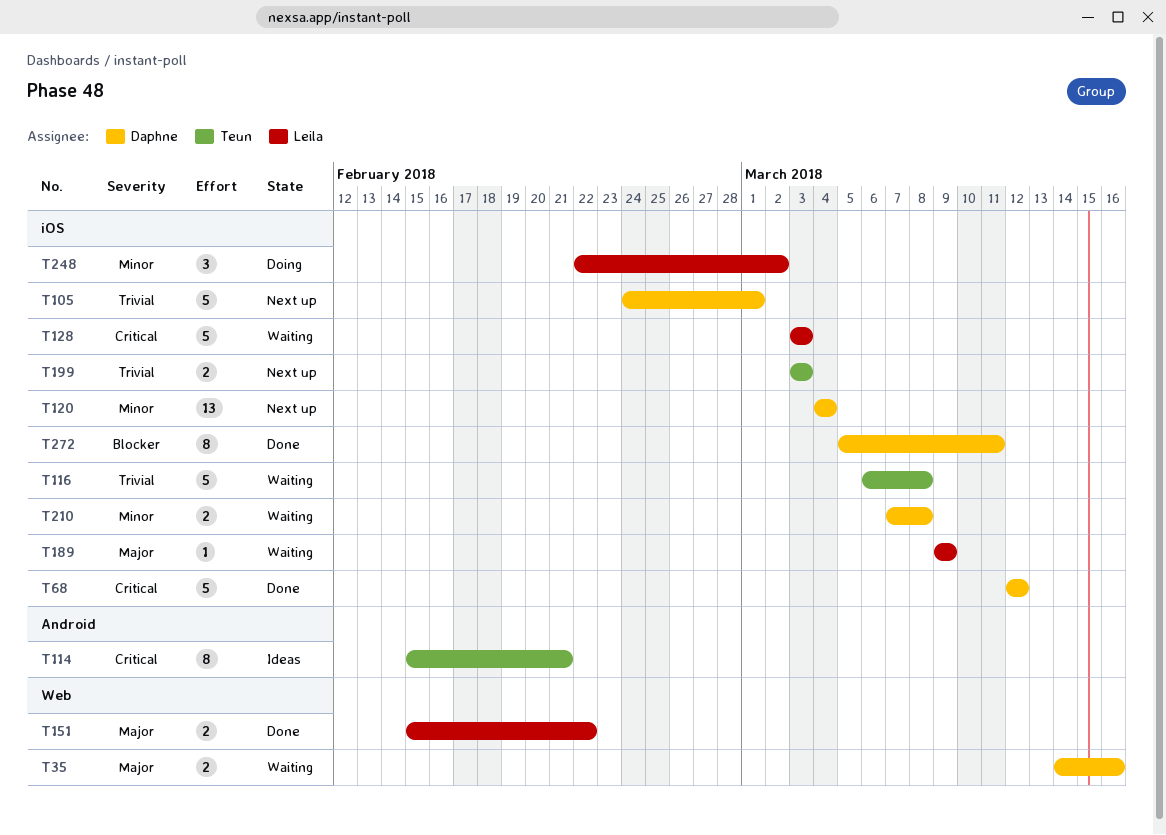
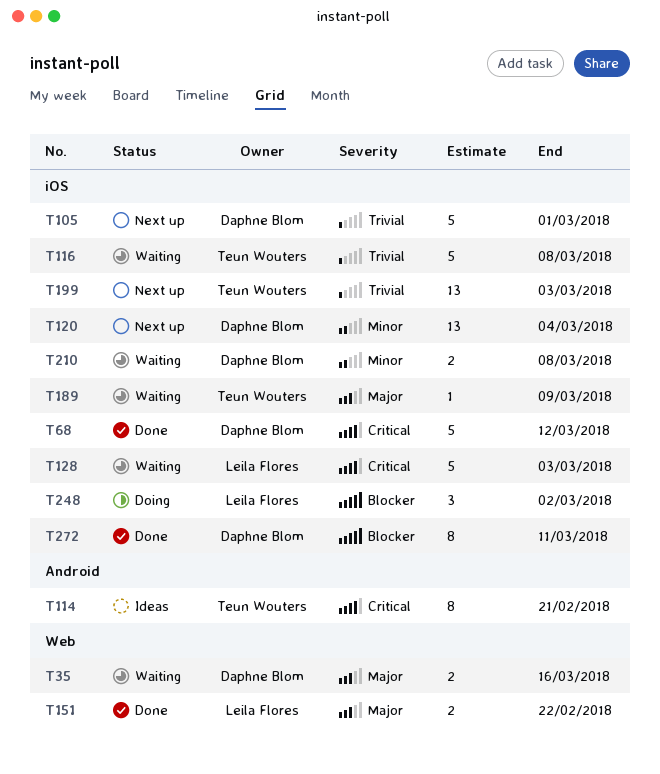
T189, owner: Leila Flores -> Teun Wouters
T199, estimate: 2 -> 13
T248, priority: Minor -> Blocker

